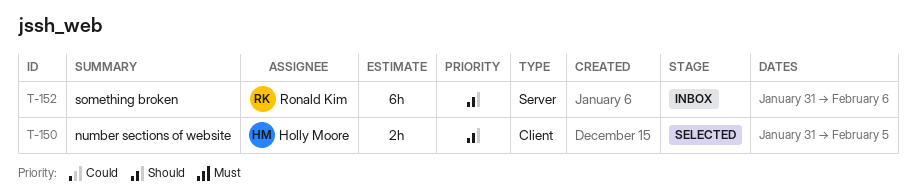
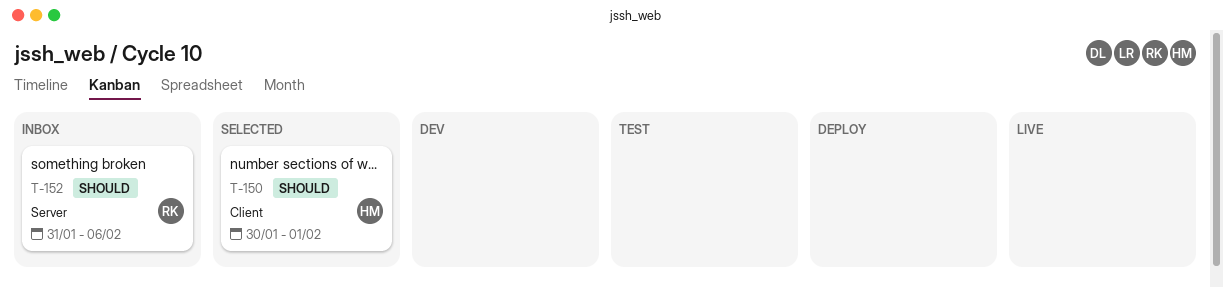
T-150, start: Jan 31 -> Jan 30
T-150, due: Feb 5 -> Feb 1

